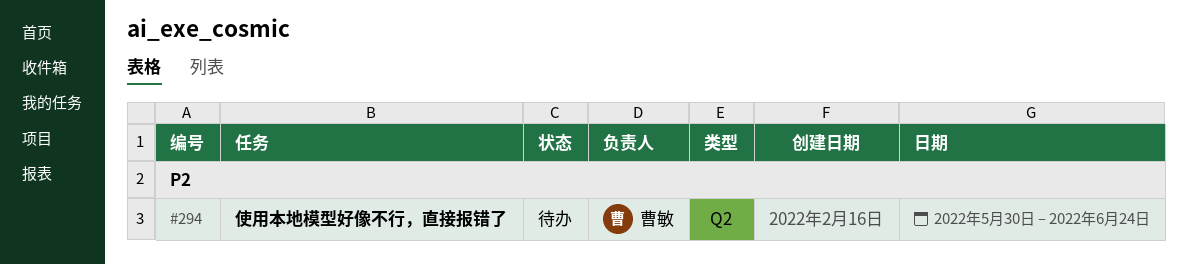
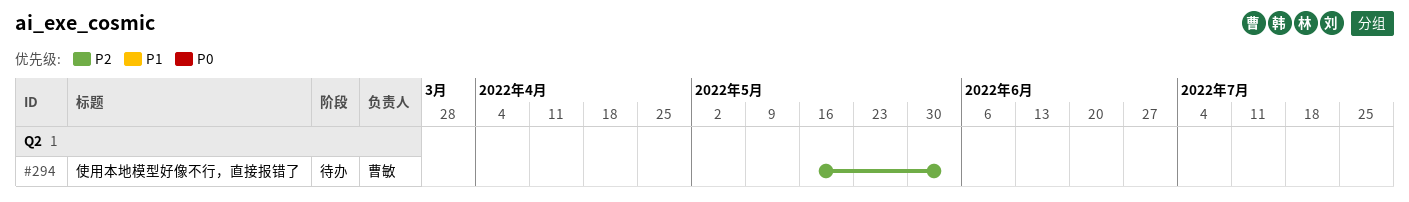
#294, start: May 30 -> May 16
#294, due: Jun 24 -> Jun 3

